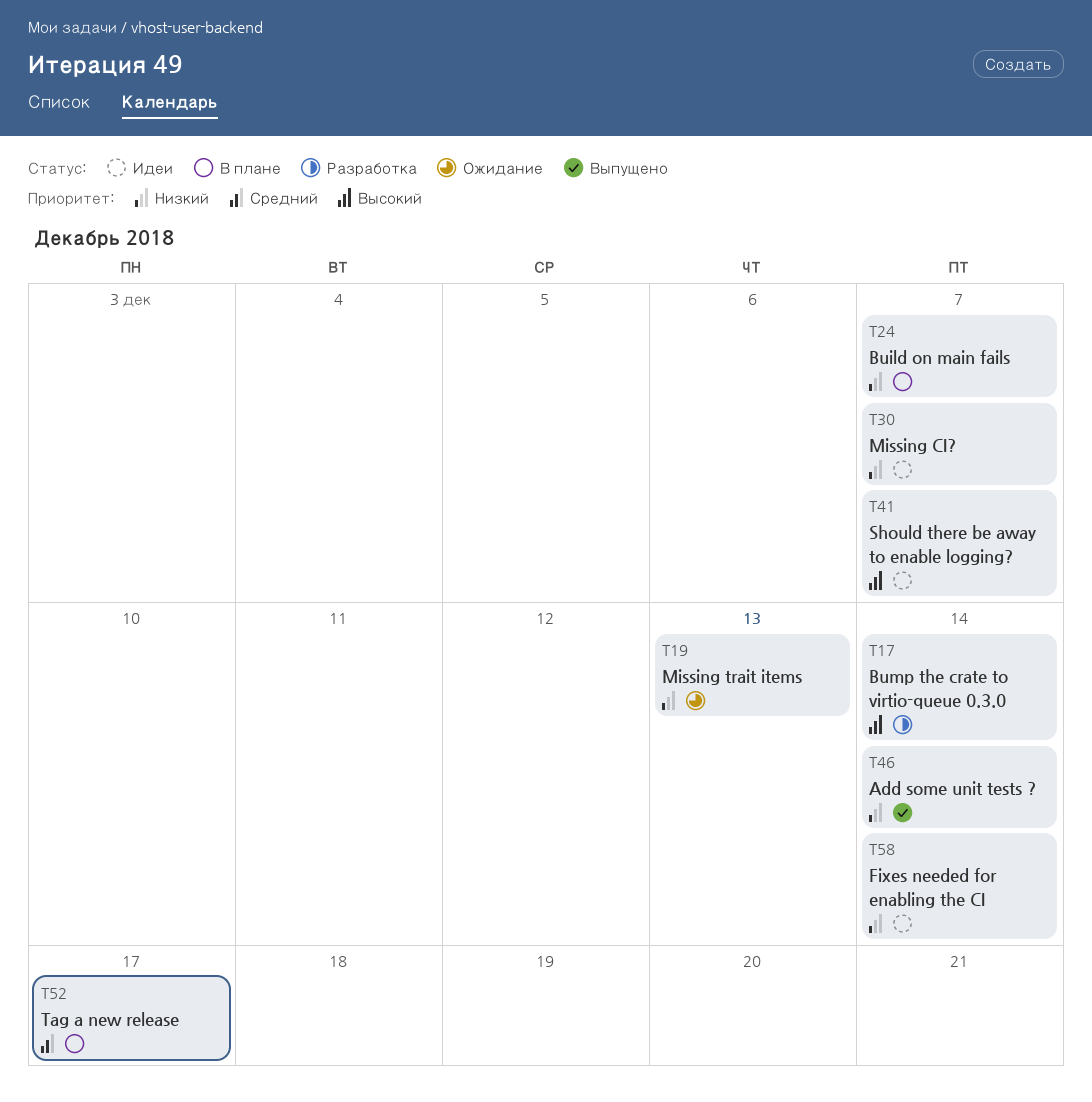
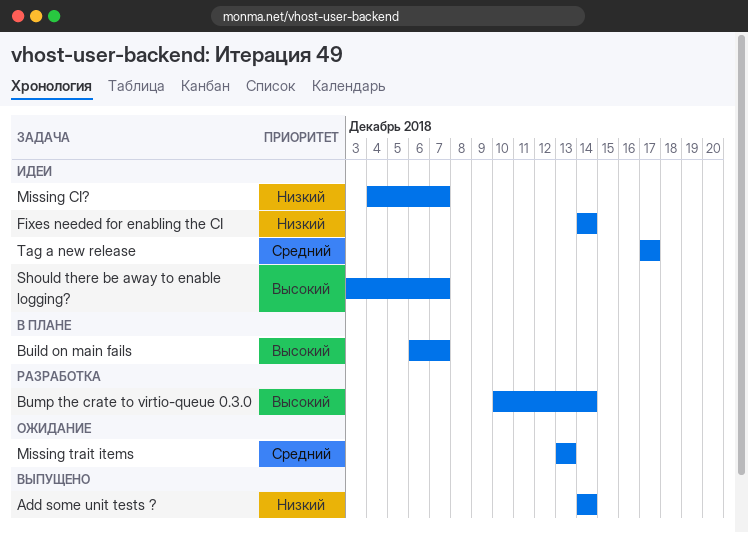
Build on main fails, priority: Низкий -> Высокий
Missing trait items, priority: Низкий -> Средний
Tag a new release, status: В плане -> Идеи

